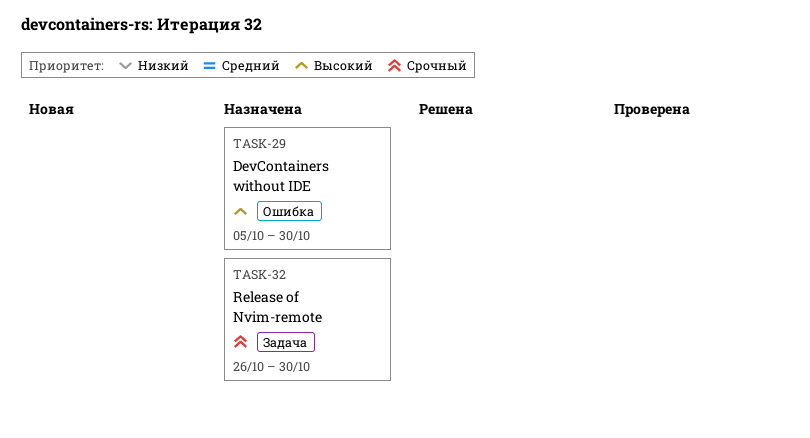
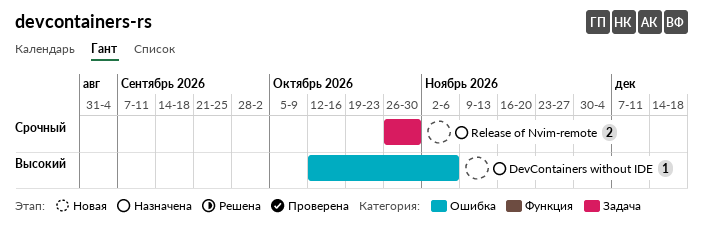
DevContainers without IDE, start: Oct 5 -> Oct 12
DevContainers without IDE, due: Oct 30 -> Nov 6

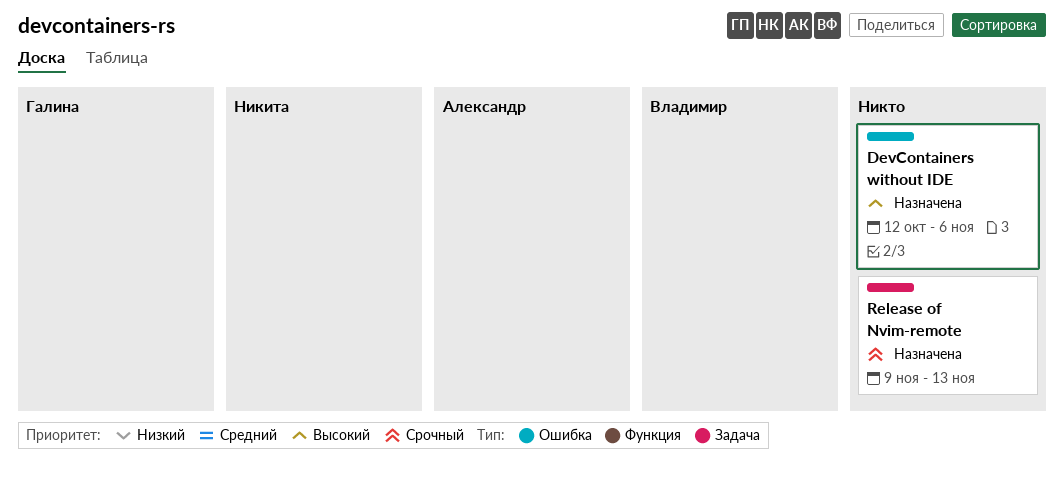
Release of Nvim-remote, start: Oct 26 -> Nov 9
Release of Nvim-remote, due: Oct 30 -> Nov 13

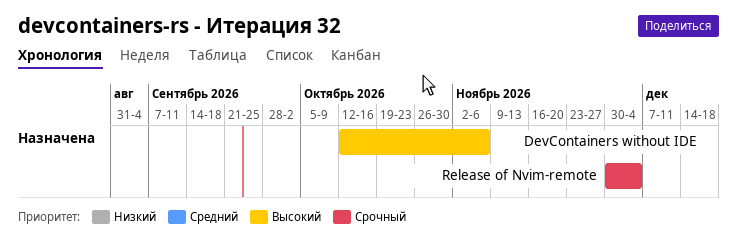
Release of Nvim-remote, start: Nov 9 -> Nov 30
Release of Nvim-remote, due: Nov 13 -> Dec 4

